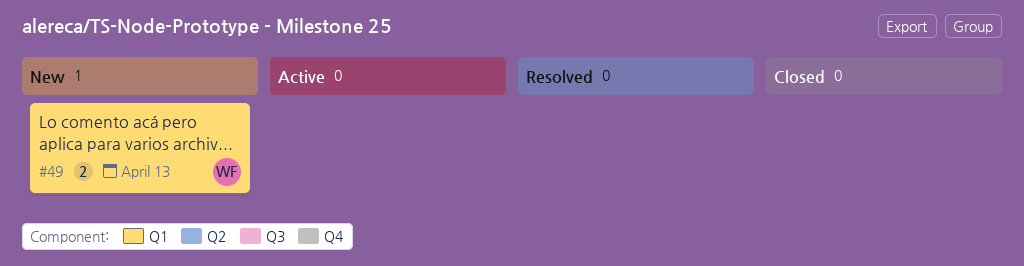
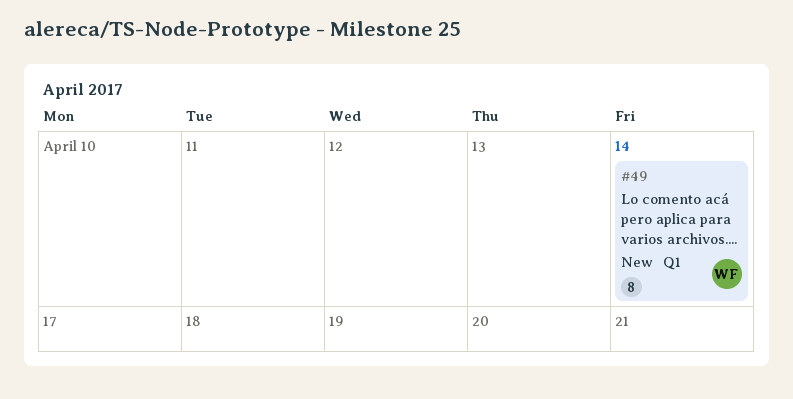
#49, estimate: 2 -> 8
#49, due: Apr 13 -> Apr 14

